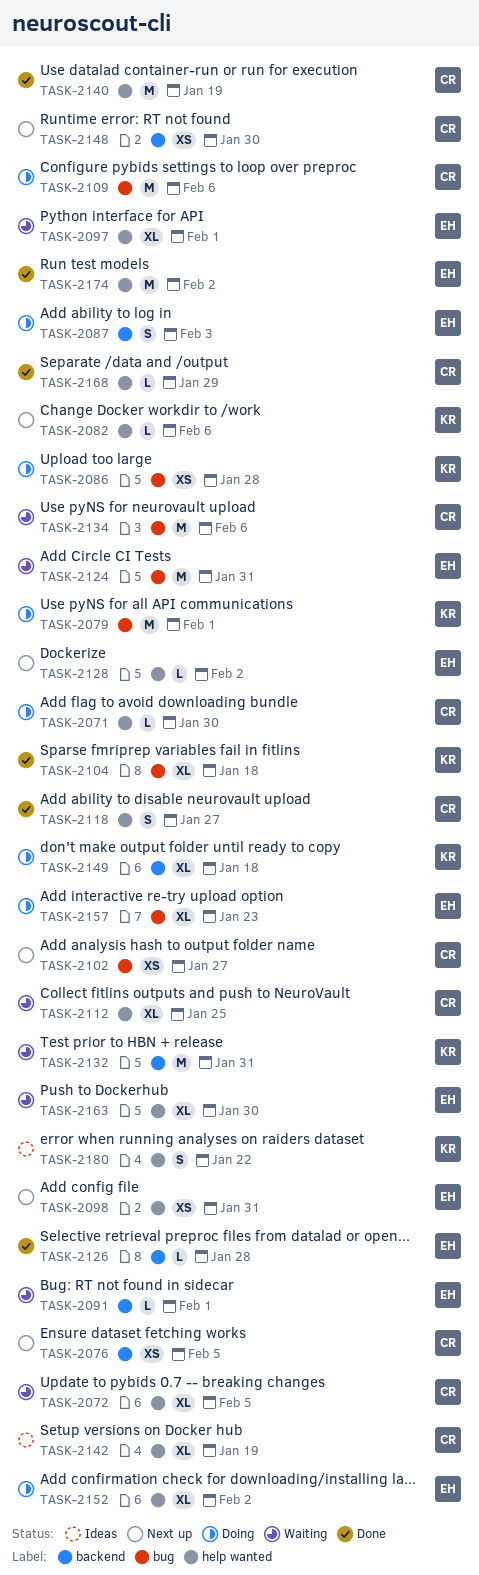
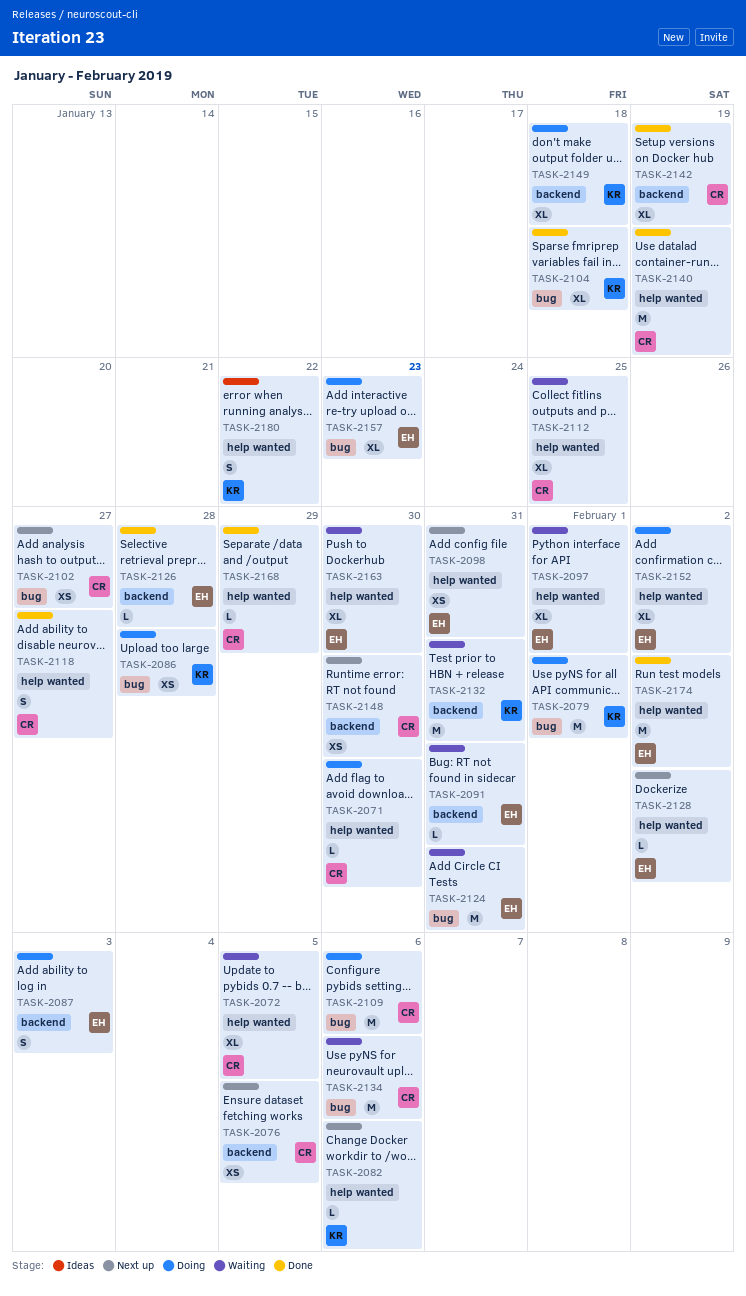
TASK-2091, due: Feb 1 -> Jan 31
TASK-2142, status: Ideas -> Done
TASK-2142, label: help wanted -> backend

